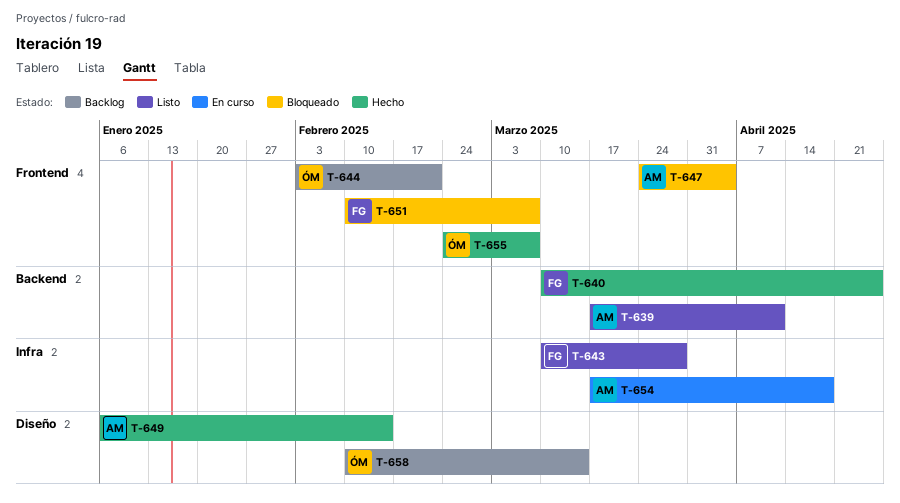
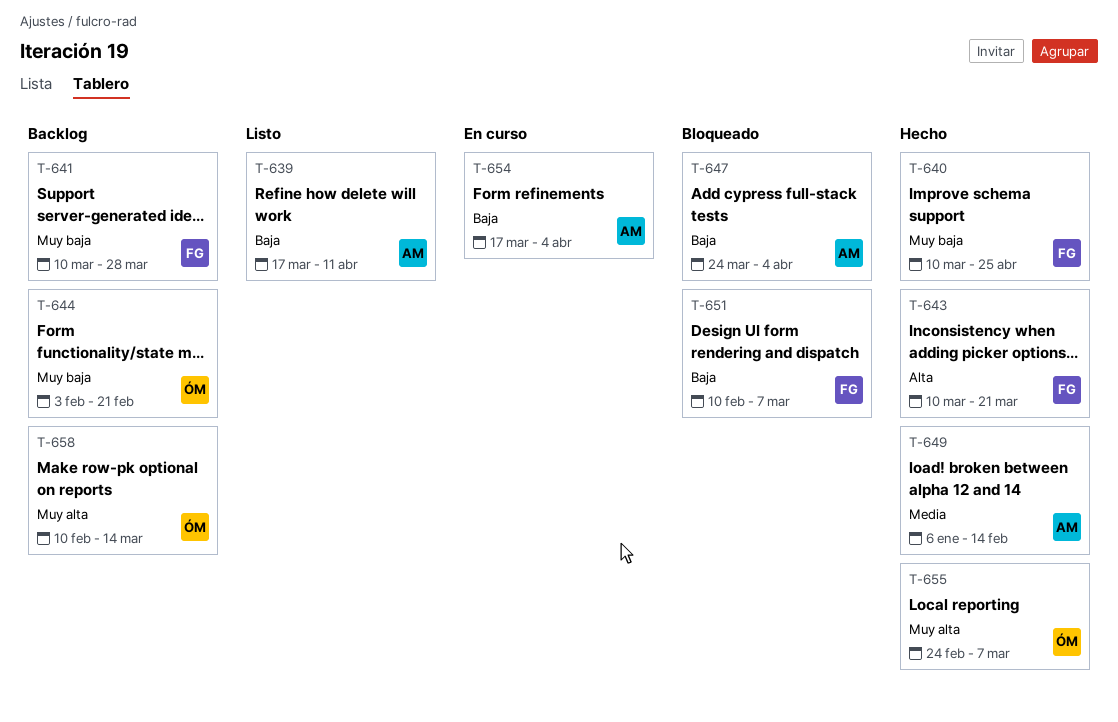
T-641: none -> present
T-643, status: Listo -> Hecho
T-643, due: Mar 28 -> Mar 21
T-654, due: Apr 18 -> Apr 4

